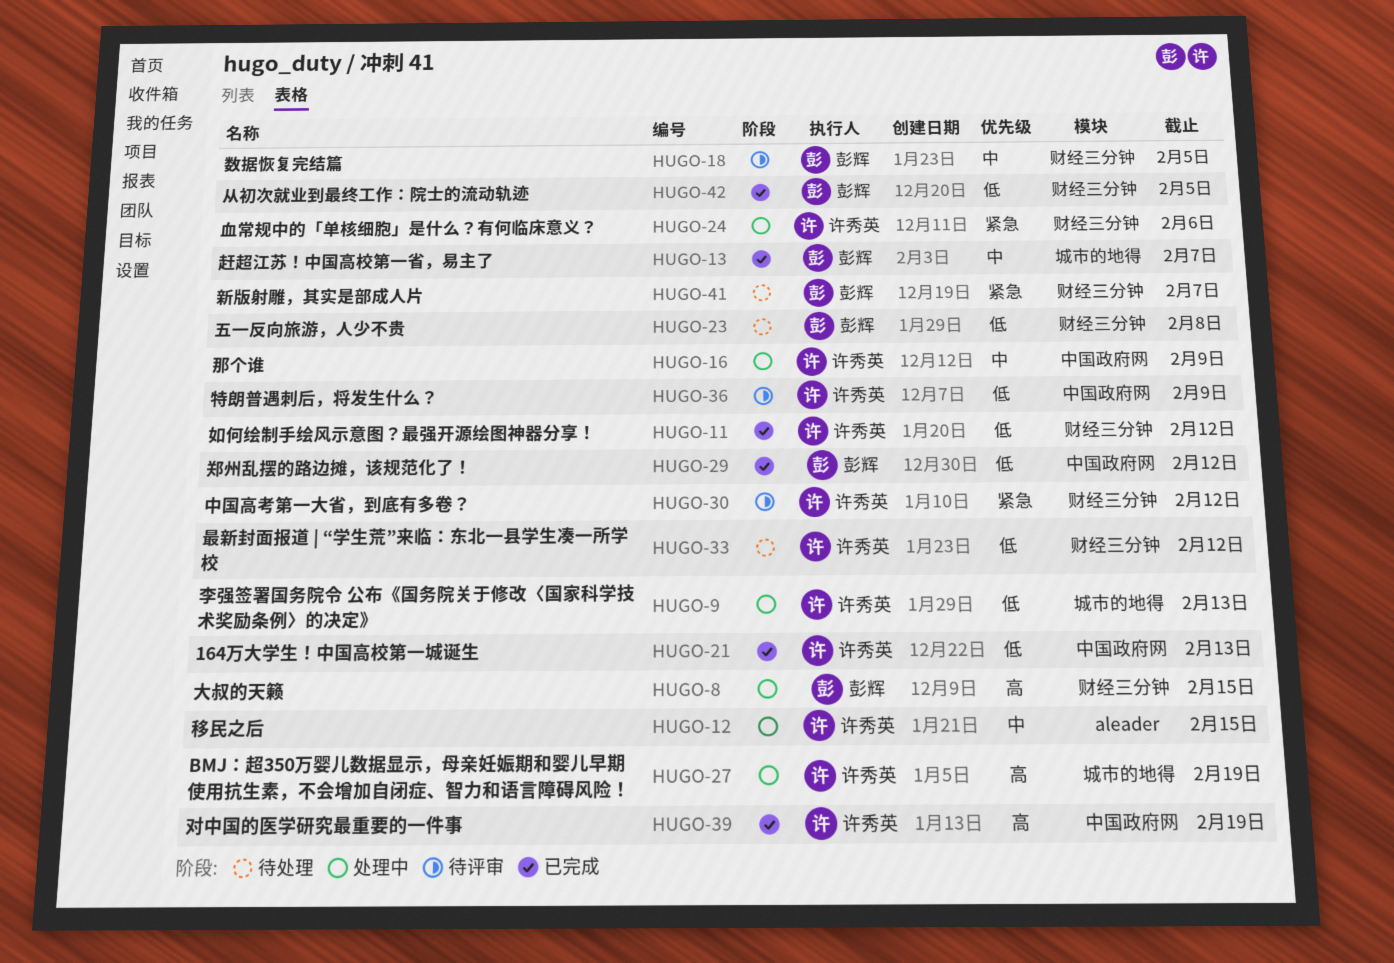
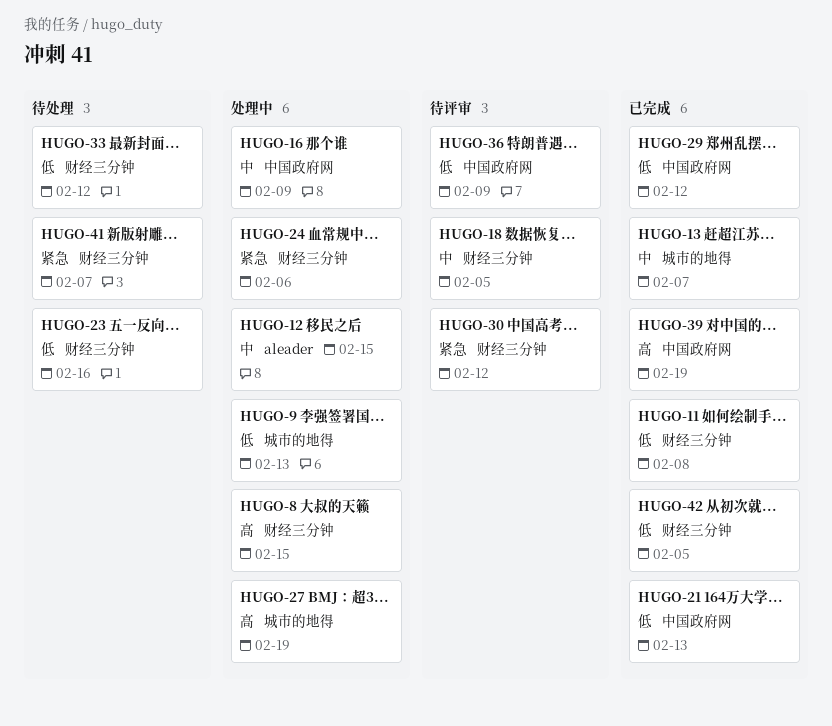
HUGO-11, due: Feb 12 -> Feb 8
HUGO-23, due: Feb 8 -> Feb 16

